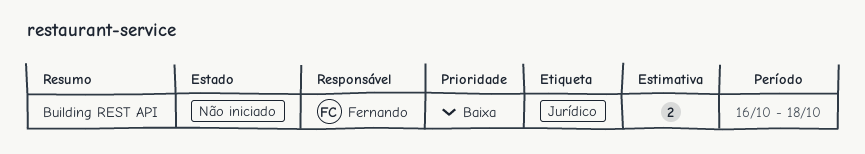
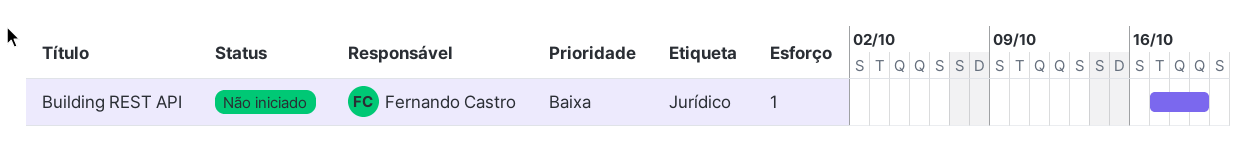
Building REST API, estimate: 2 -> 1
Building REST API, start: Oct 16 -> Oct 17
Building REST API, due: Oct 18 -> Oct 19

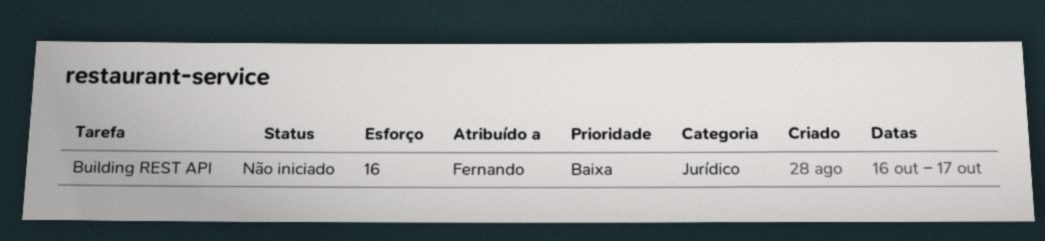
Building REST API, estimate: 1 -> 16
Building REST API, start: Oct 17 -> Oct 16
Building REST API, due: Oct 19 -> Oct 17

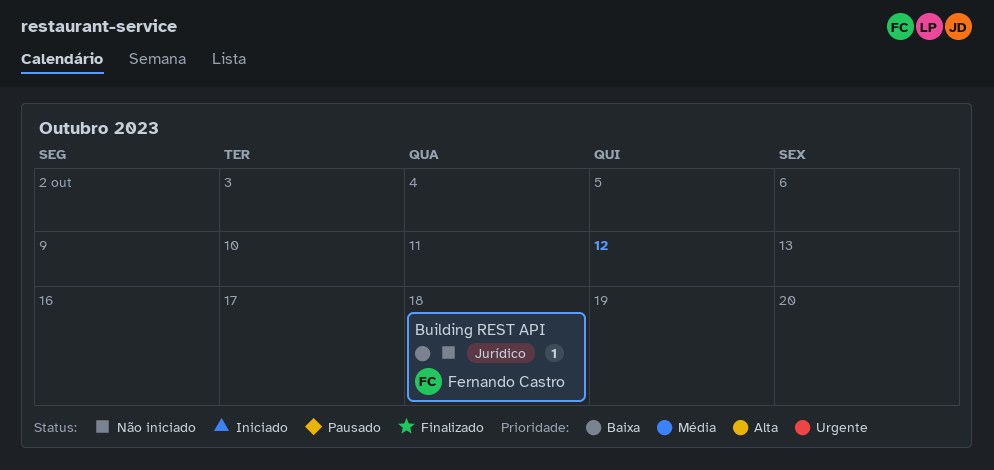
Building REST API, estimate: 16 -> 1
Building REST API, due: Oct 17 -> Oct 18

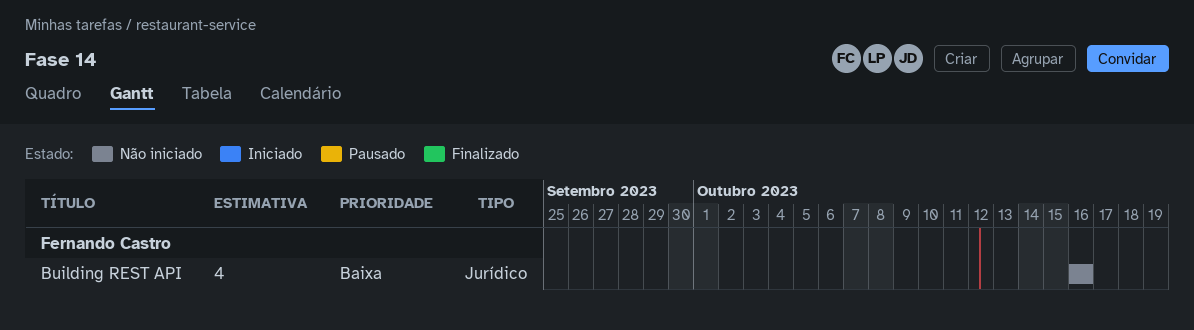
Building REST API, estimate: 1 -> 4
Building REST API, due: Oct 18 -> Oct 16

